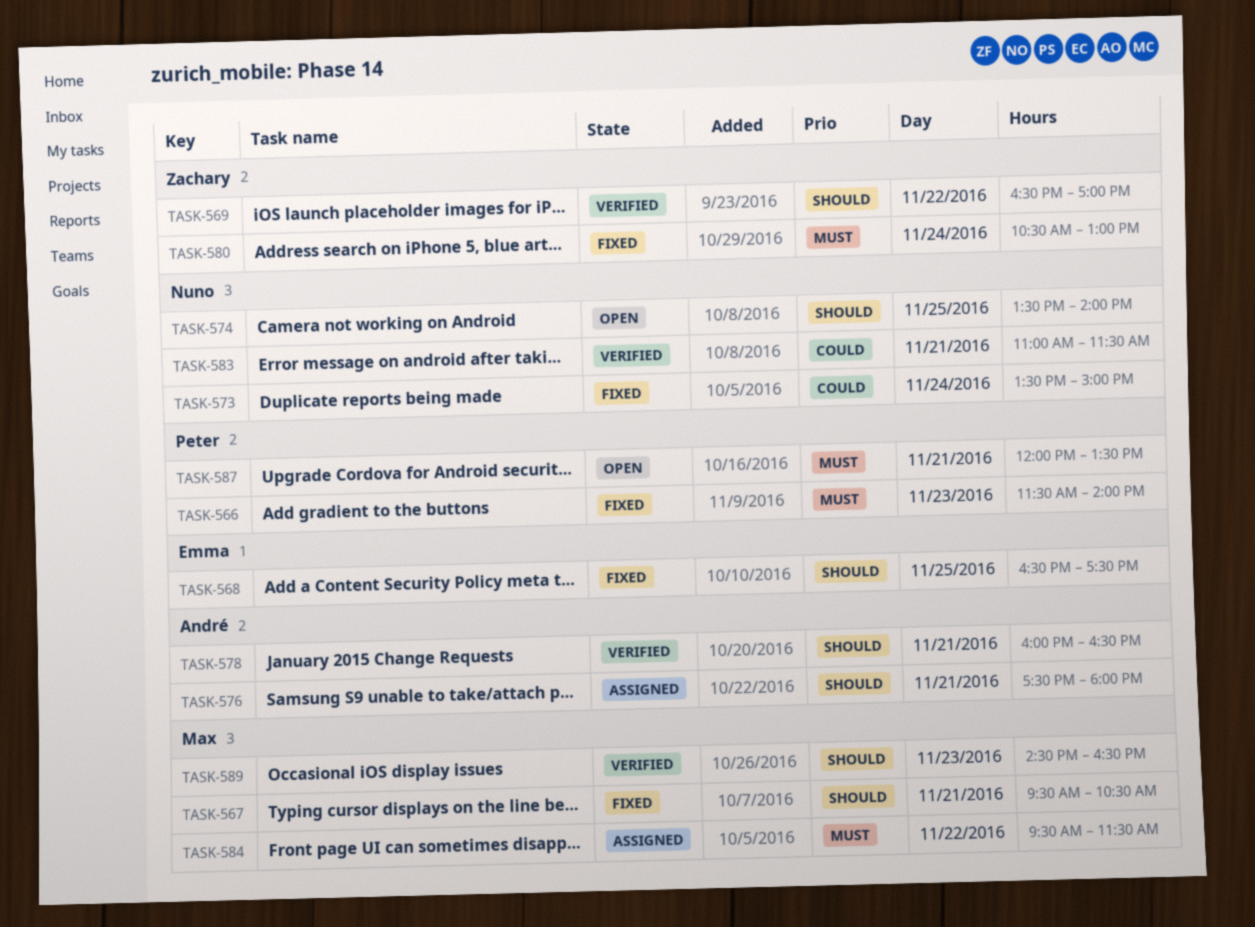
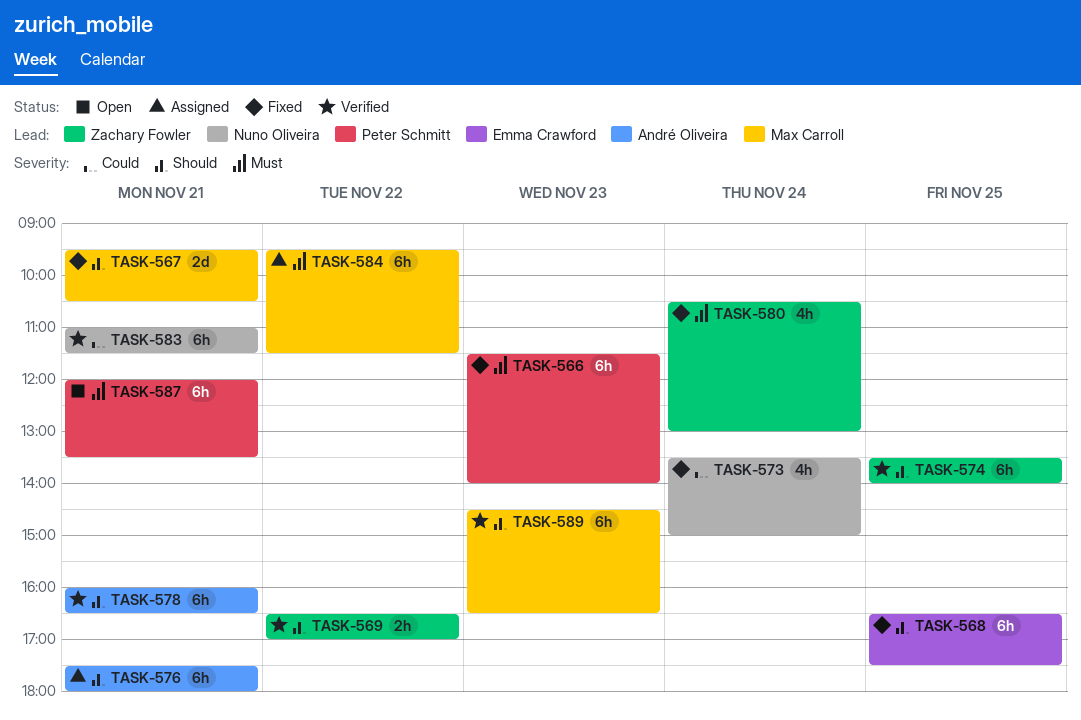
TASK-574, status: Open -> Verified
TASK-574, owner: Nuno Oliveira -> Zachary Fowler

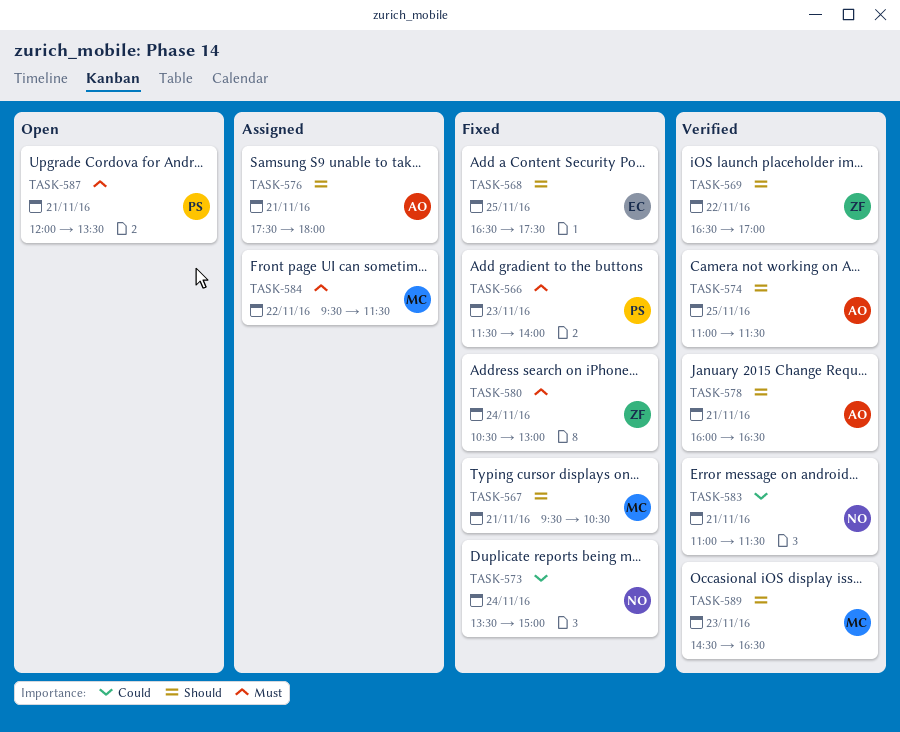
TASK-574, owner: Zachary Fowler -> André Oliveira
TASK-574, begins: 13:30 -> 11:00
TASK-574, ends: 14:00 -> 11:30

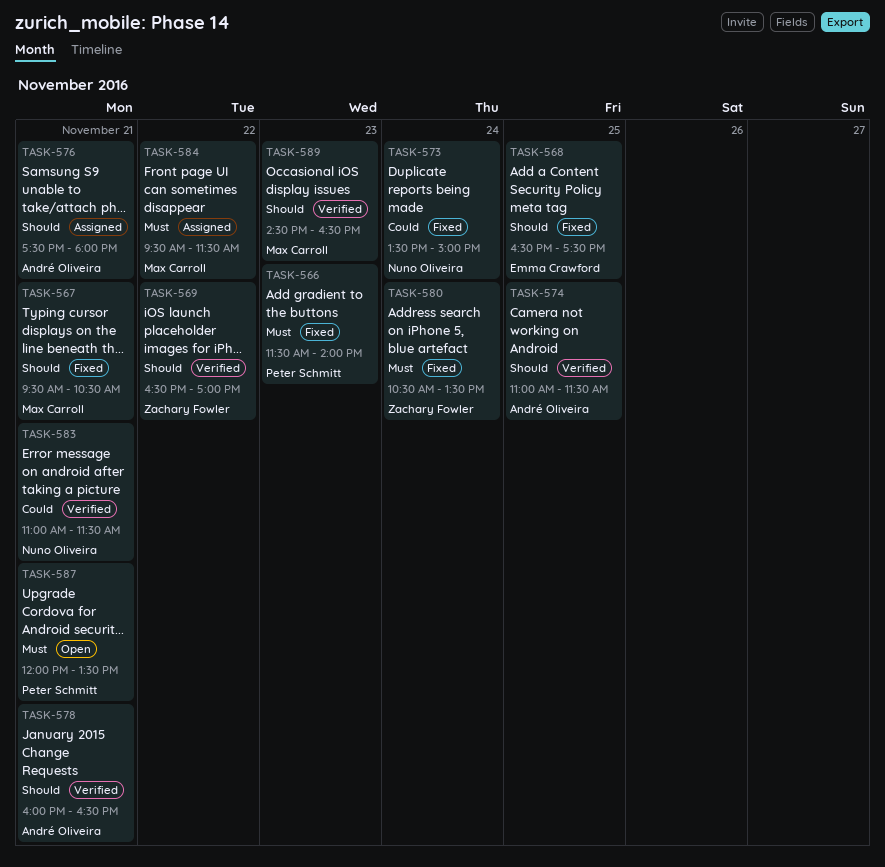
TASK-580, ends: 13:00 -> 13:30

